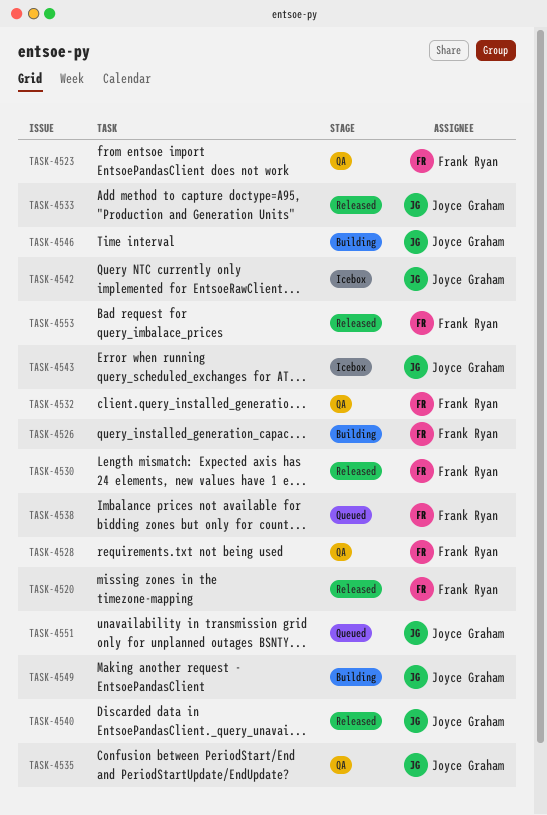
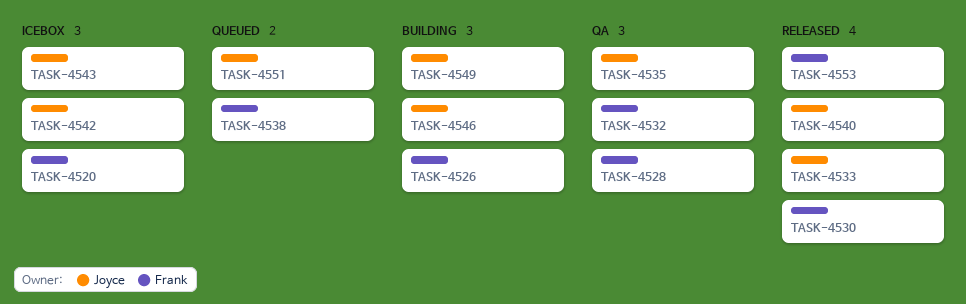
TASK-4520, status: Released -> Icebox
TASK-4523: present -> none

